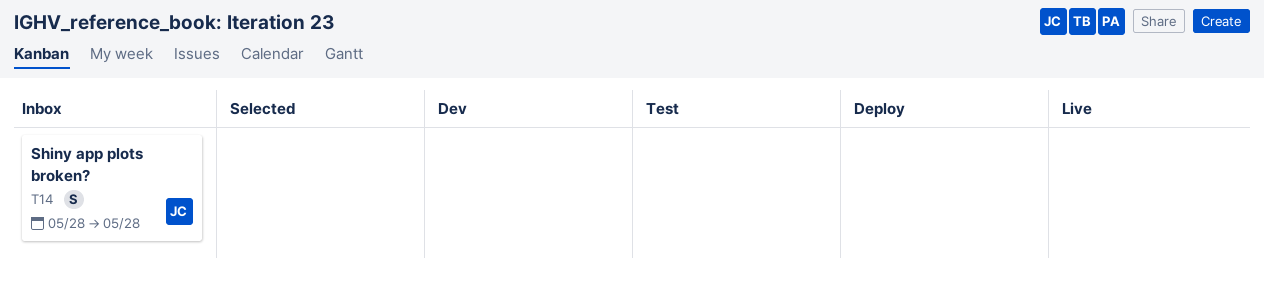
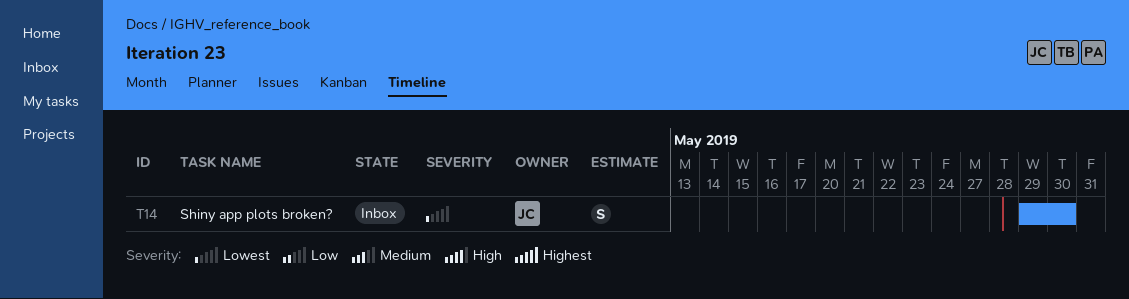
T14, start: May 28 -> May 29
T14, due: May 28 -> May 30

